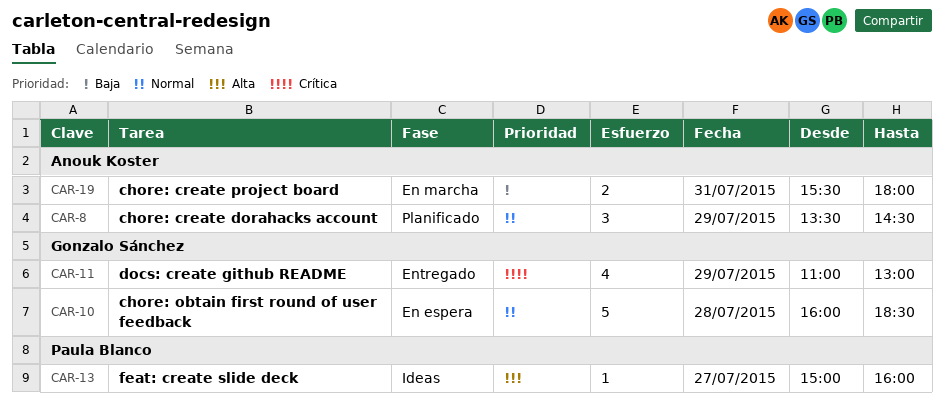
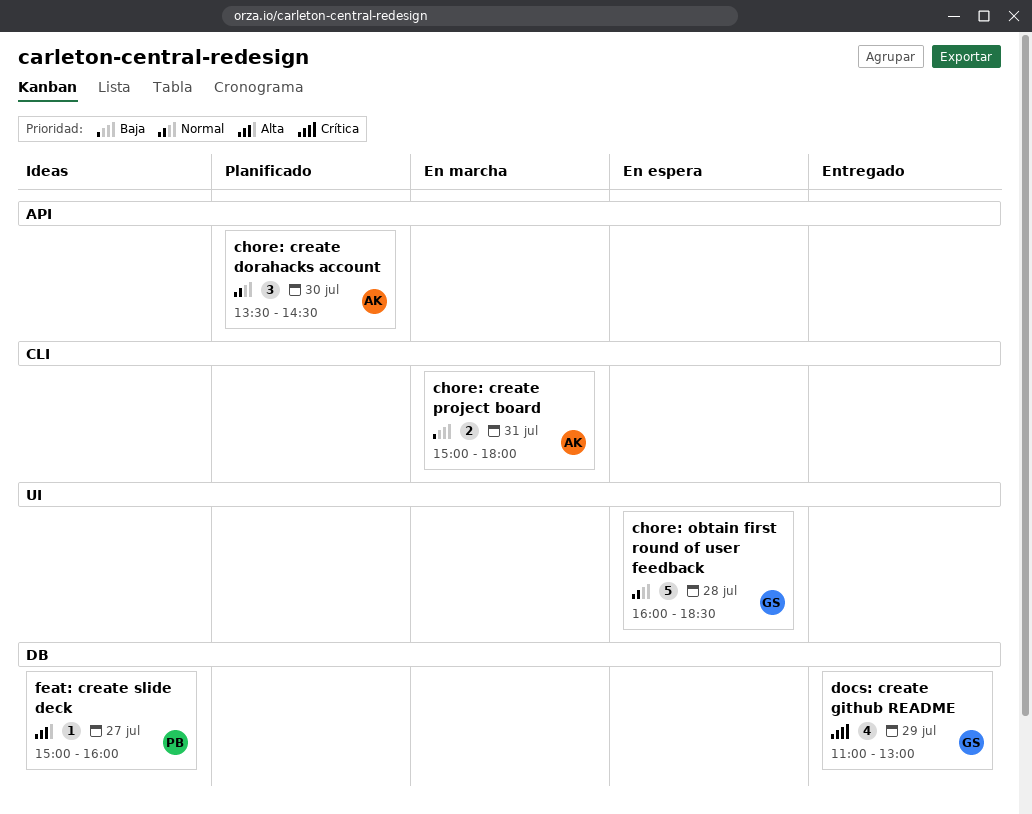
chore: create dorahacks account, day: Jul 29 -> Jul 30
chore: create project board, begins: 15:30 -> 15:00

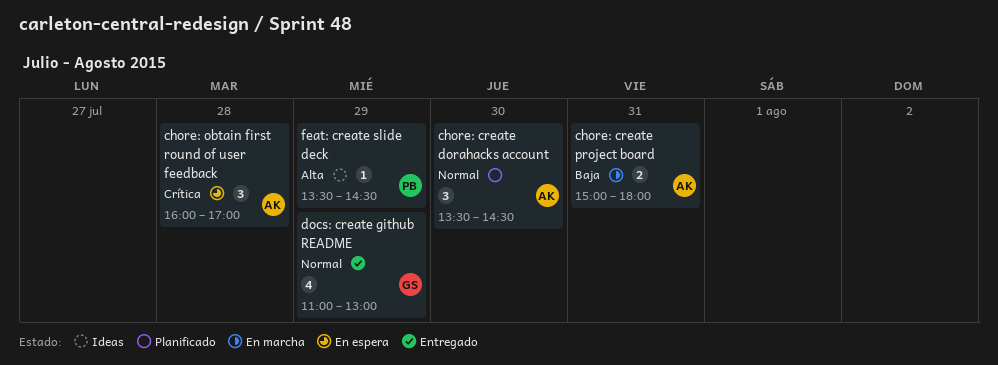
chore: obtain first round of user feedback, owner: GS -> AK
chore: obtain first round of user feedback, priority: Normal -> Crítica
chore: obtain first round of user feedback, estimate: 5 -> 3
chore: obtain first round of user feedback, ends: 18:30 -> 17:00
docs: create github README, priority: Crítica -> Normal
feat: create slide deck, day: Jul 27 -> Jul 29
feat: create slide deck, begins: 15:00 -> 13:30
feat: create slide deck, ends: 16:00 -> 14:30

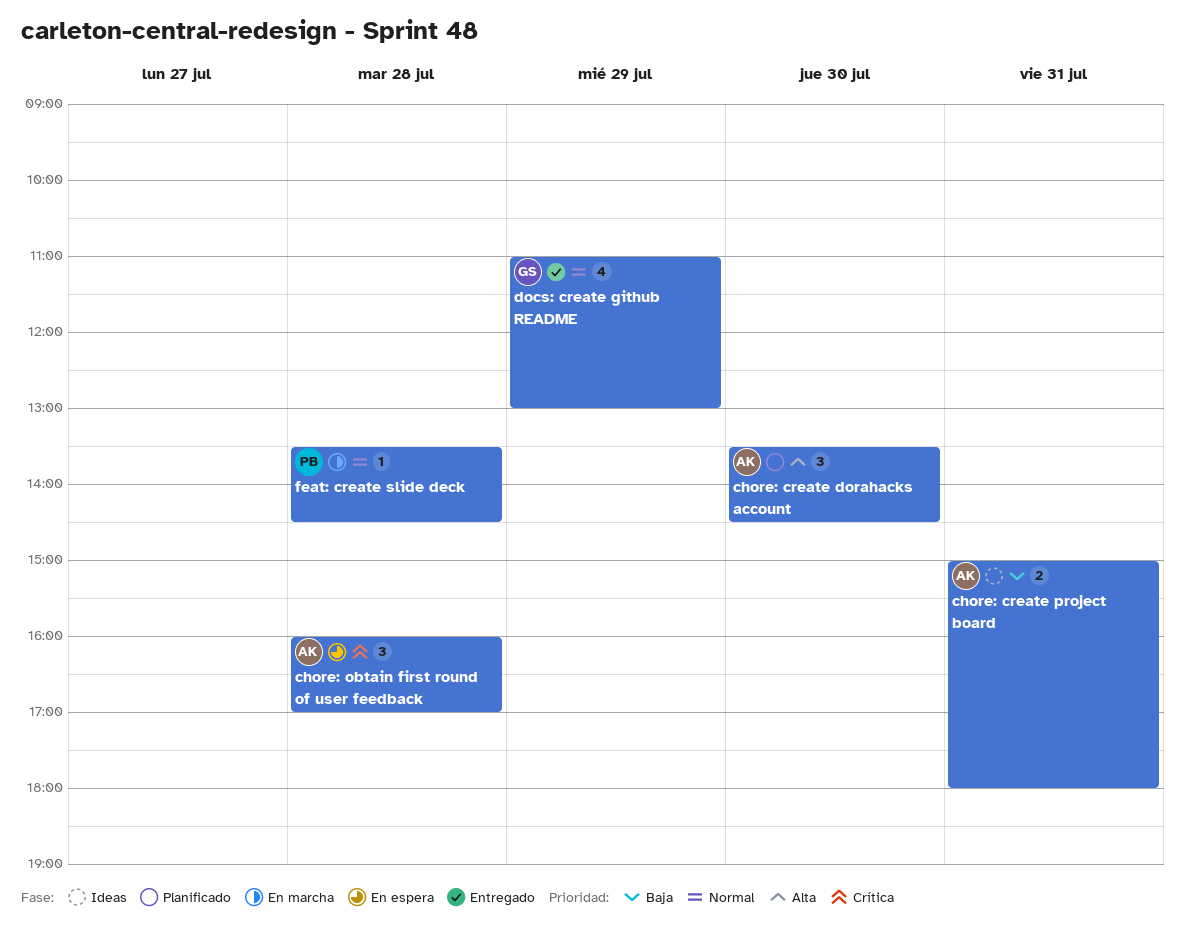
chore: create dorahacks account, priority: Normal -> Alta
chore: create project board, status: En marcha -> Ideas
feat: create slide deck, status: Ideas -> En marcha
feat: create slide deck, priority: Alta -> Normal
feat: create slide deck, day: Jul 29 -> Jul 28

